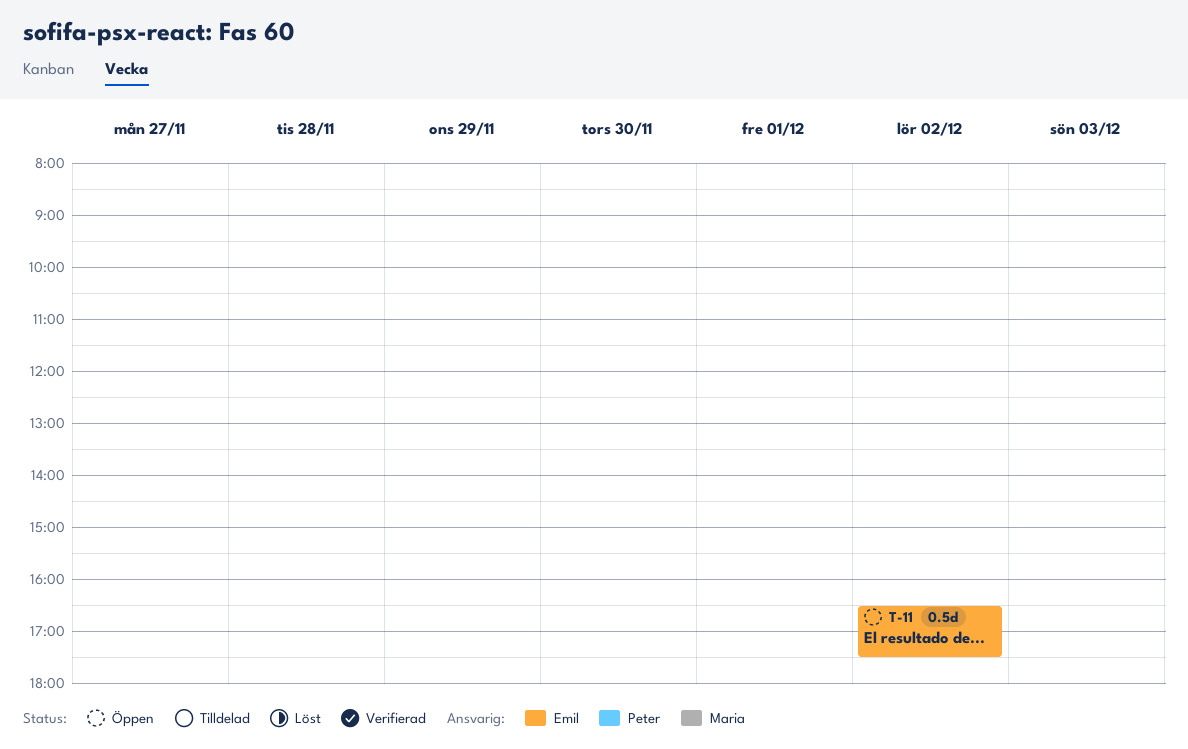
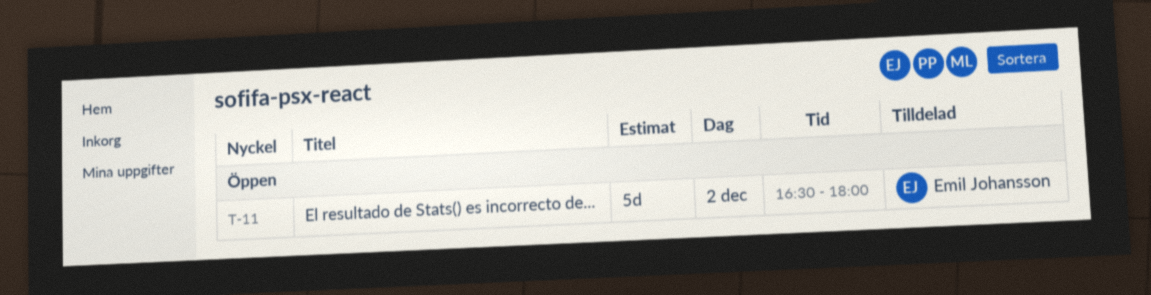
T-11, estimate: 0.5d -> 5d
T-11, ends: 17:30 -> 18:00

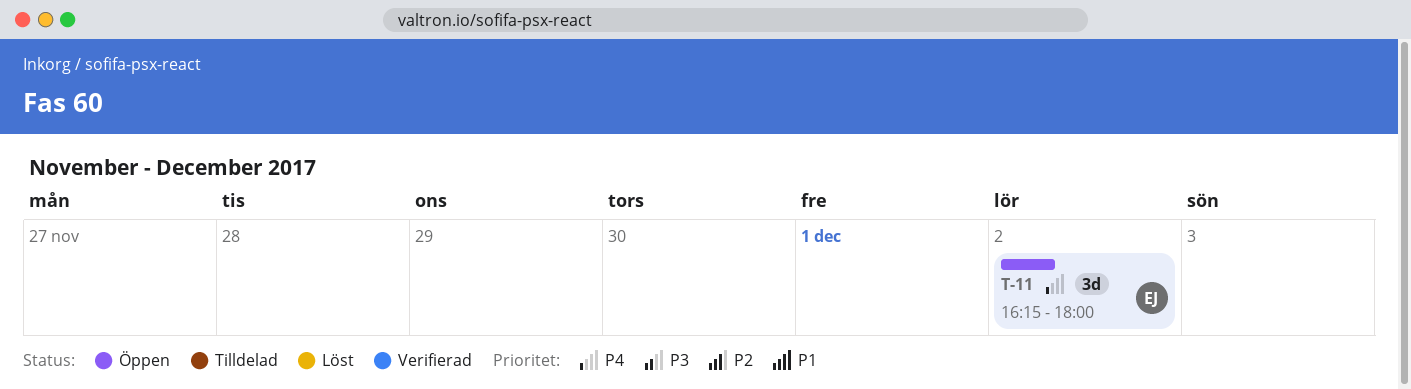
T-11, estimate: 5d -> 3d
T-11, begins: 16:30 -> 16:15

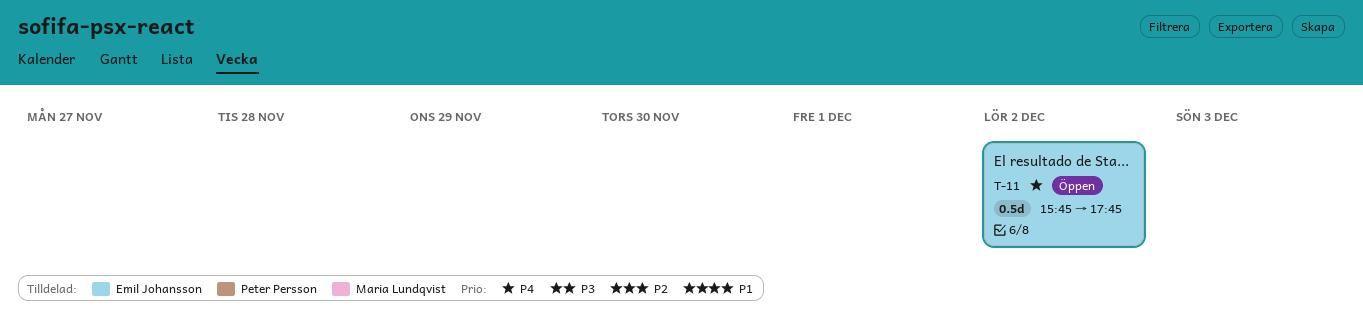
T-11, estimate: 3d -> 0.5d
T-11, begins: 16:15 -> 15:45
T-11, ends: 18:00 -> 17:45

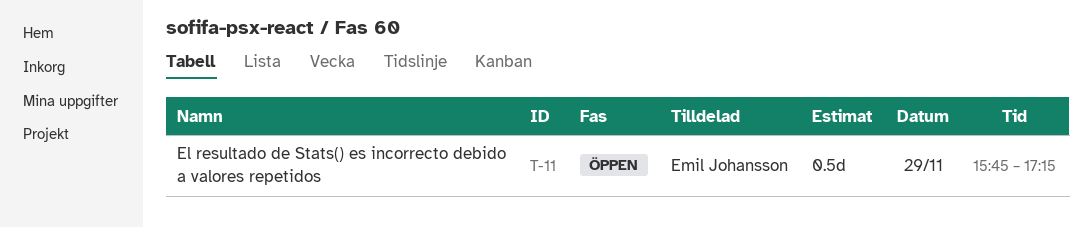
T-11, day: Dec 2 -> Nov 29
T-11, ends: 17:45 -> 17:15

